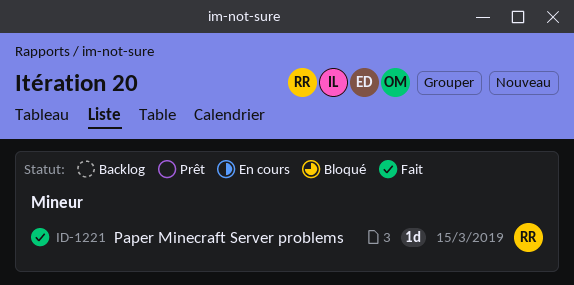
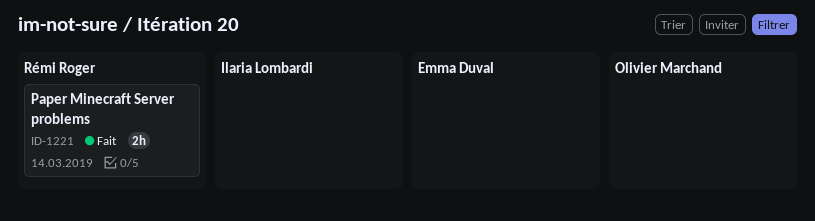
ID-1221, estimate: 1d -> 2h
ID-1221, due: Mar 15 -> Mar 14

